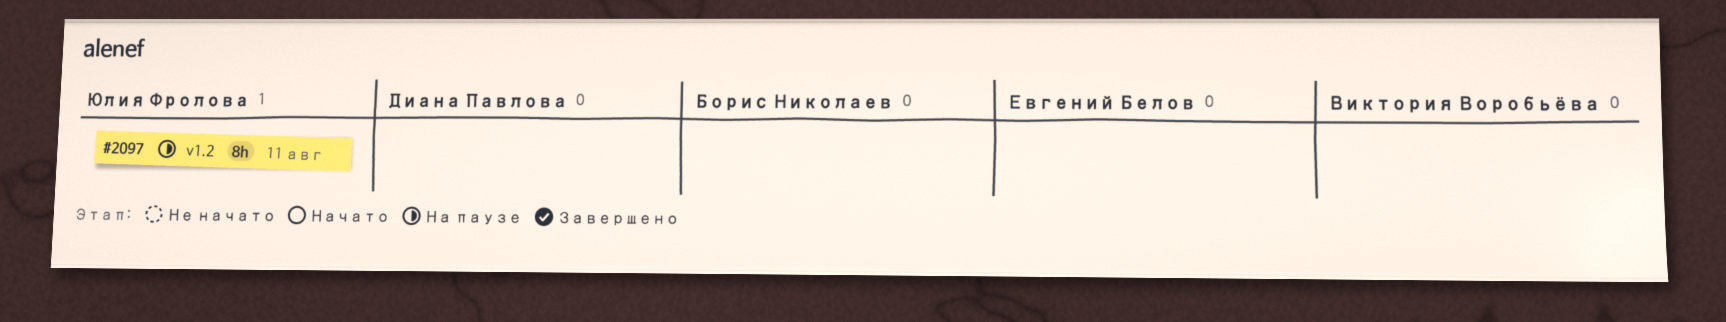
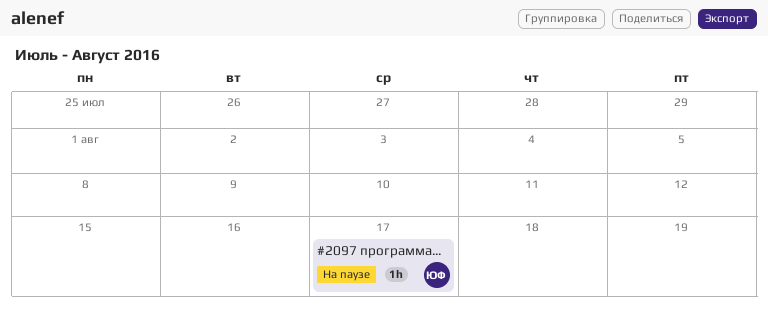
#2097, estimate: 8h -> 1h
#2097, due: Aug 11 -> Aug 17

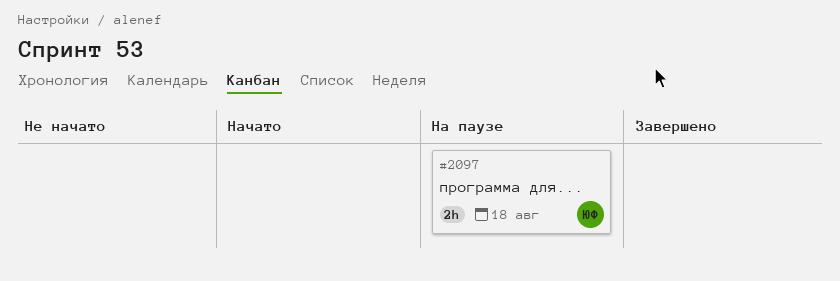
#2097, estimate: 1h -> 2h
#2097, due: Aug 17 -> Aug 18

